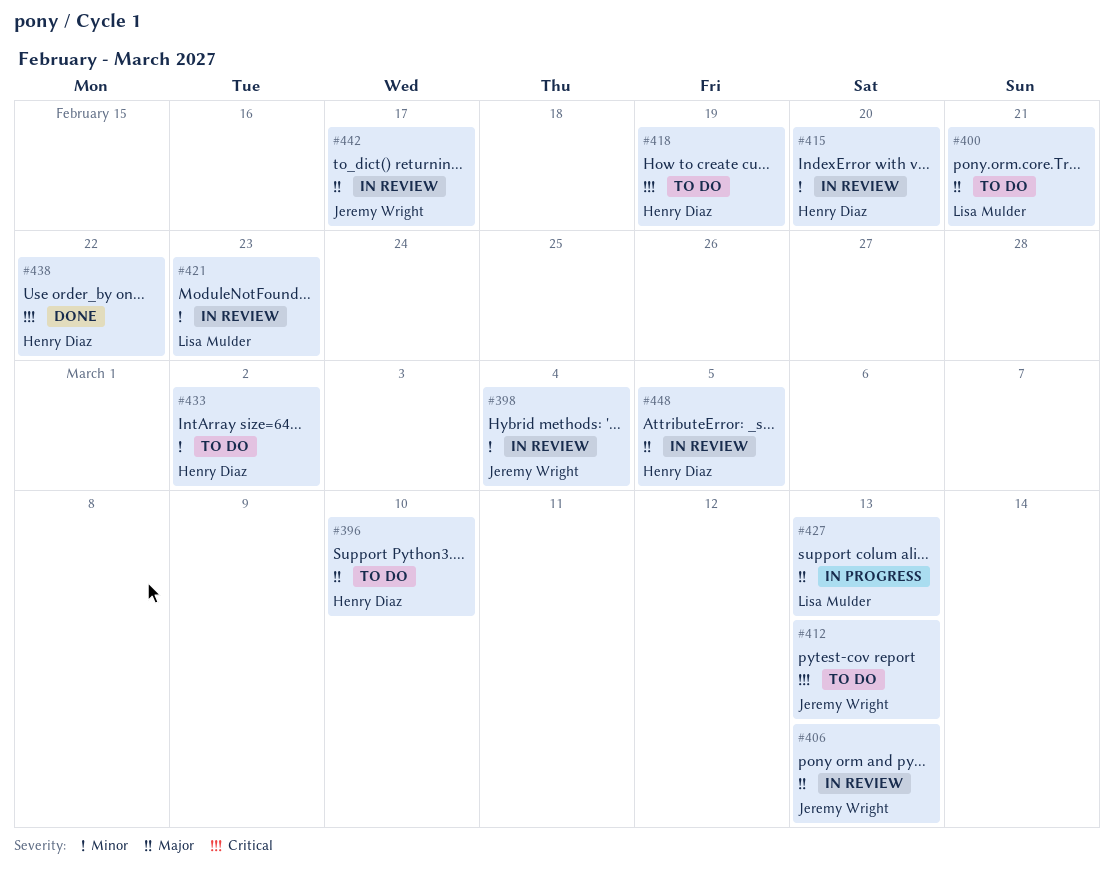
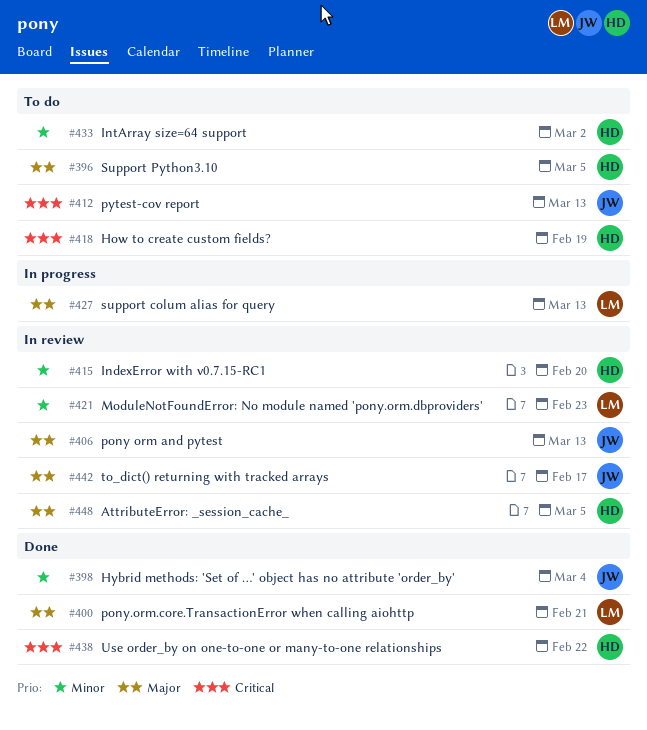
#396, due: Mar 10 -> Mar 5
#398, status: In review -> Done
#400, status: To do -> Done

